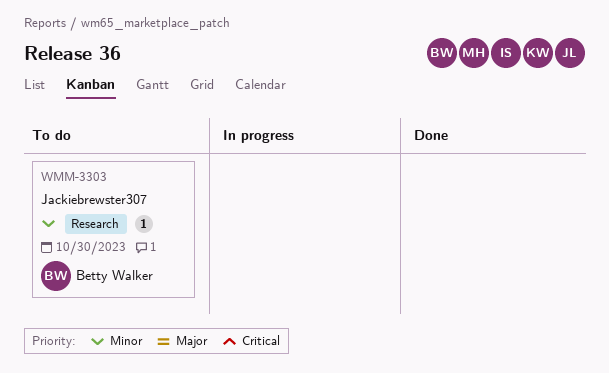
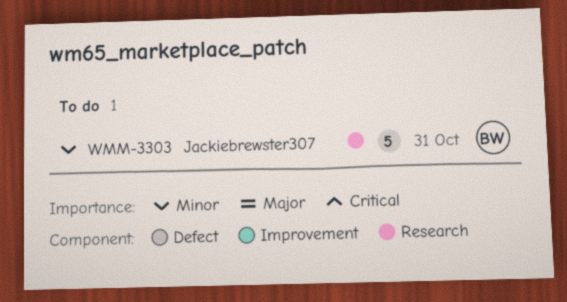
WMM-3303, estimate: 1 -> 5
WMM-3303, due: Oct 30 -> Oct 31

